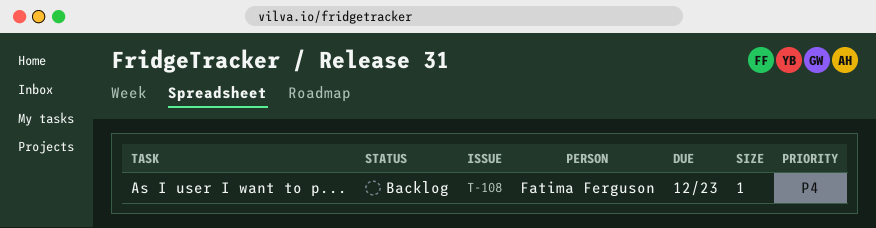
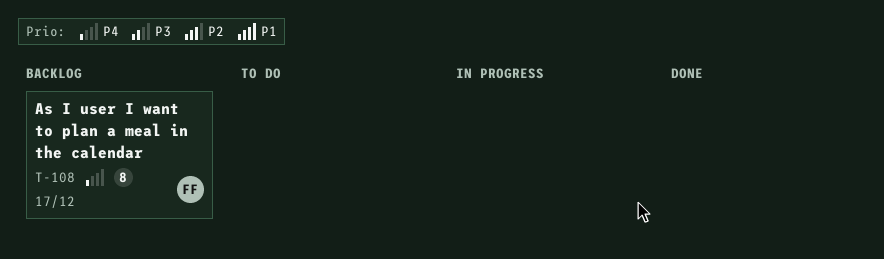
T-108, estimate: 1 -> 8
T-108, due: Dec 23 -> Dec 17

